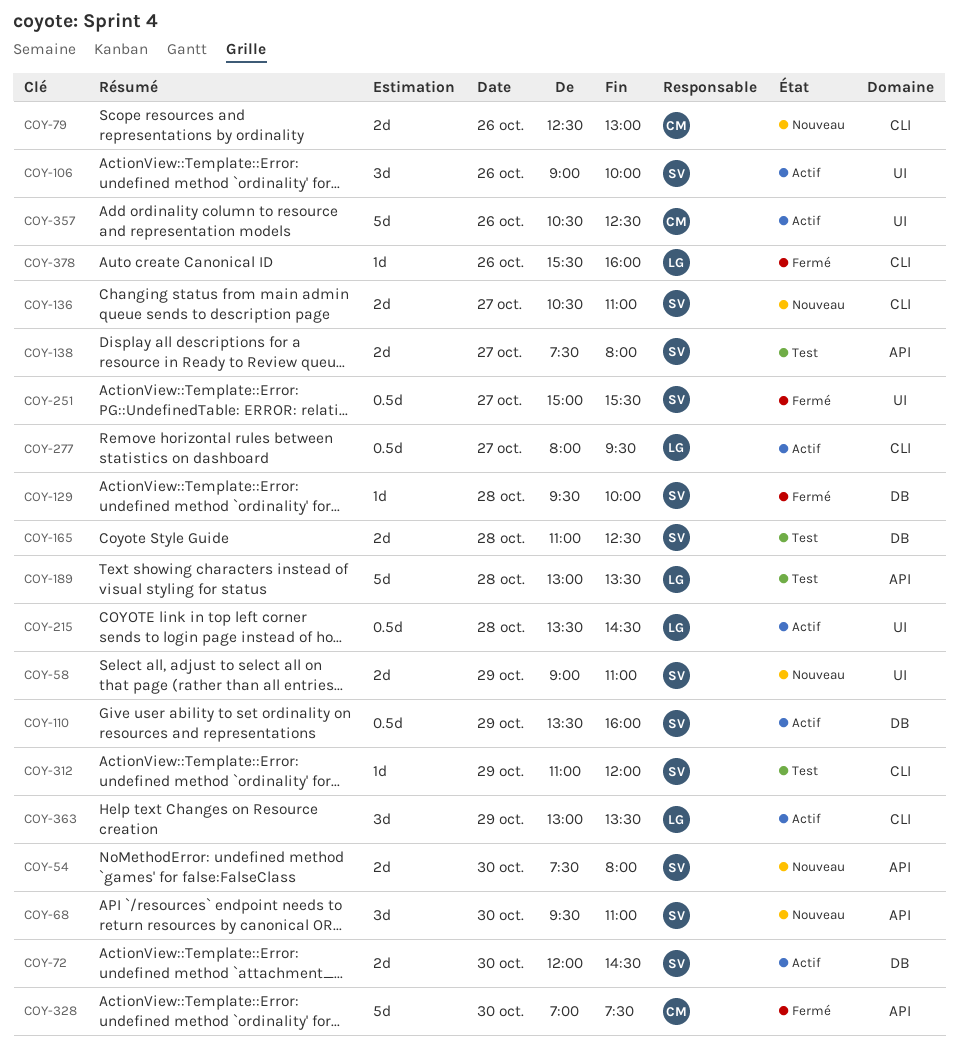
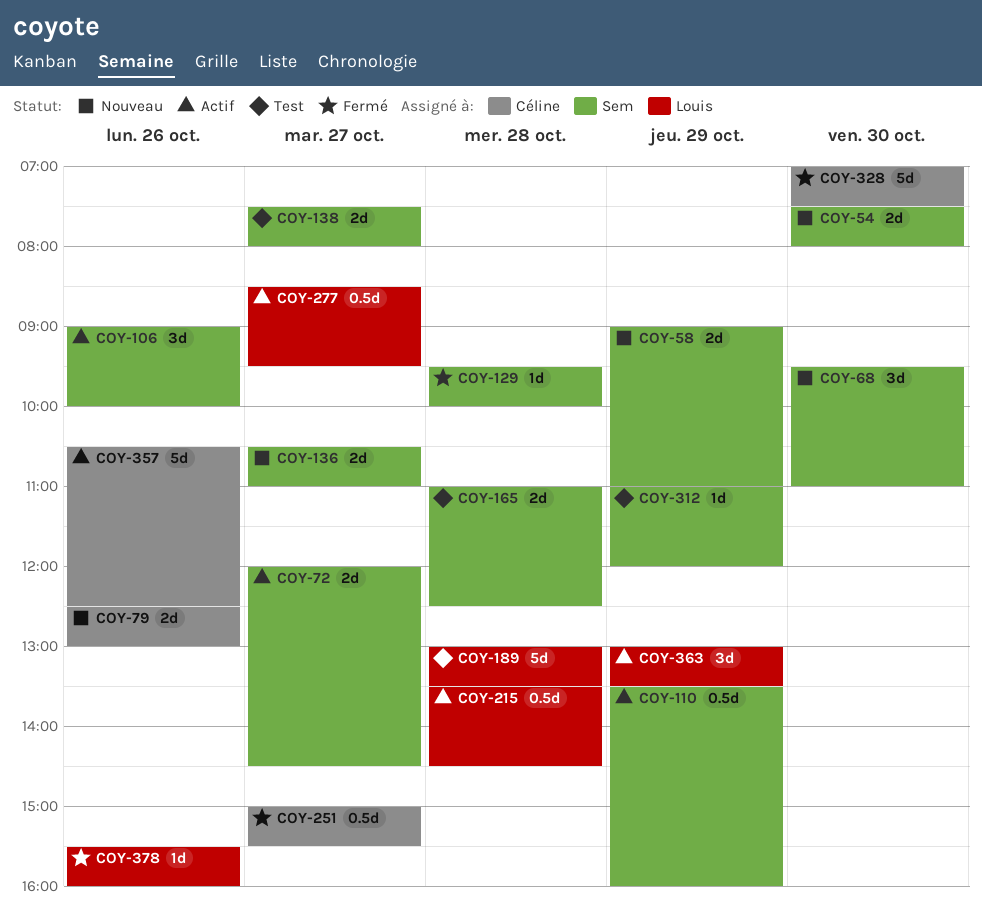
COY-72, day: Oct 30 -> Oct 27
COY-251, owner: Sem -> Céline
COY-277, begins: 08:00 -> 08:30

